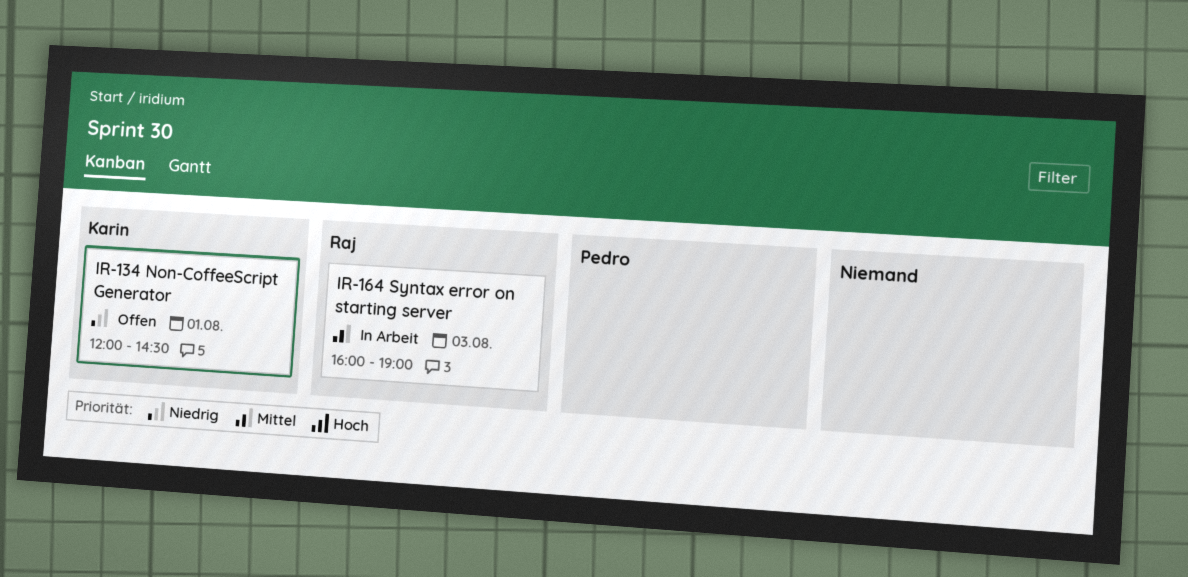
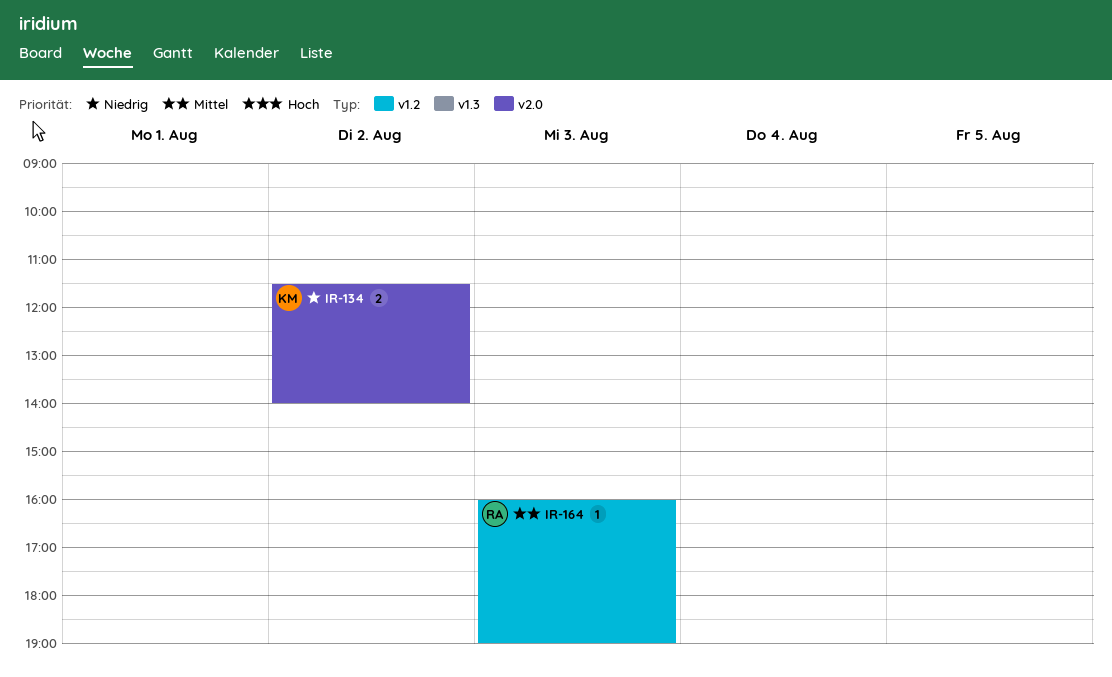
IR-134, day: Aug 1 -> Aug 2
IR-134, begins: 12:00 -> 11:30
IR-134, ends: 14:30 -> 14:00

